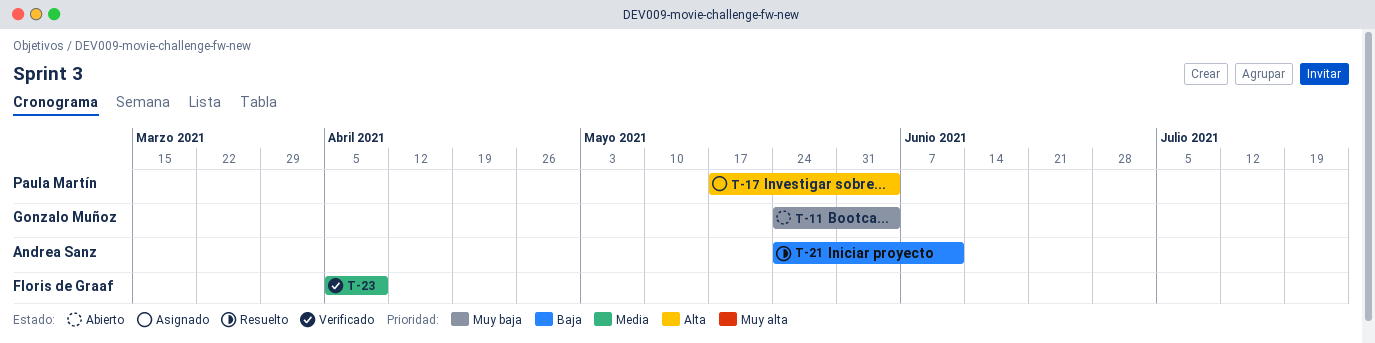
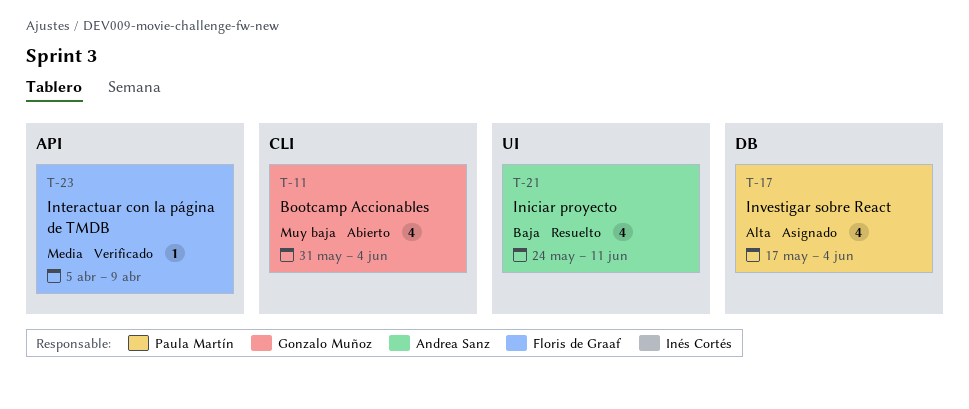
T-11, start: May 24 -> May 31

